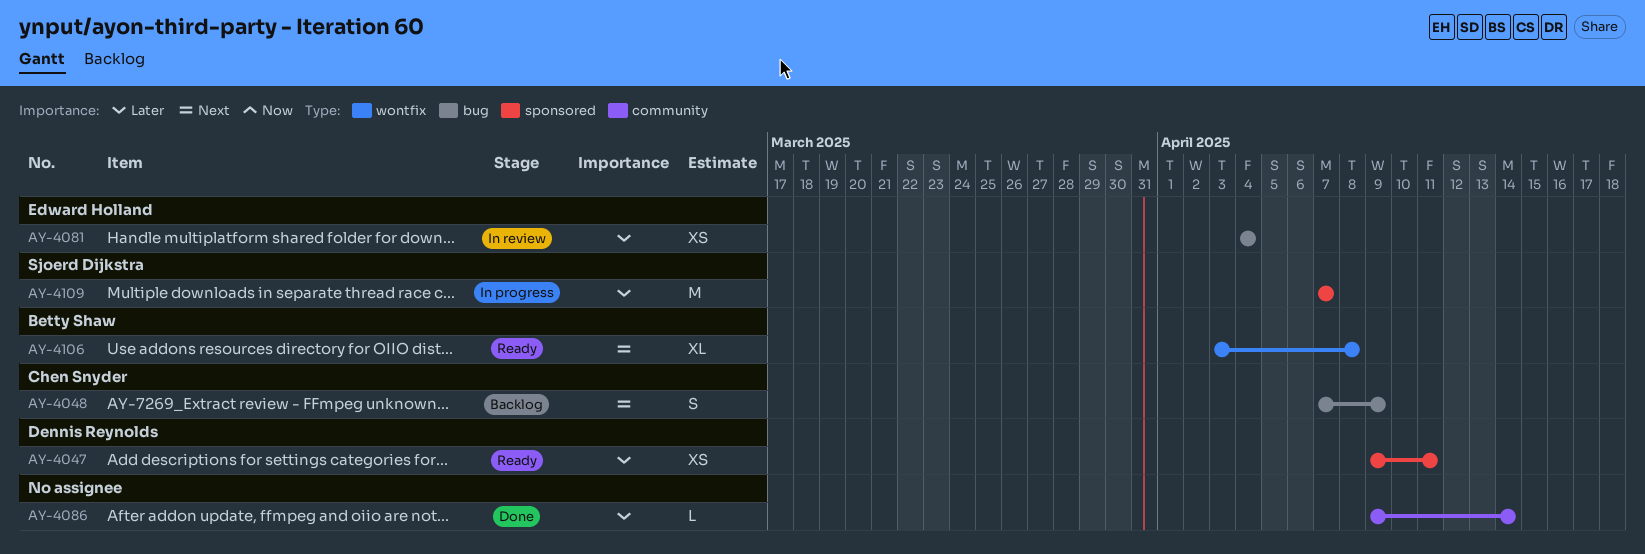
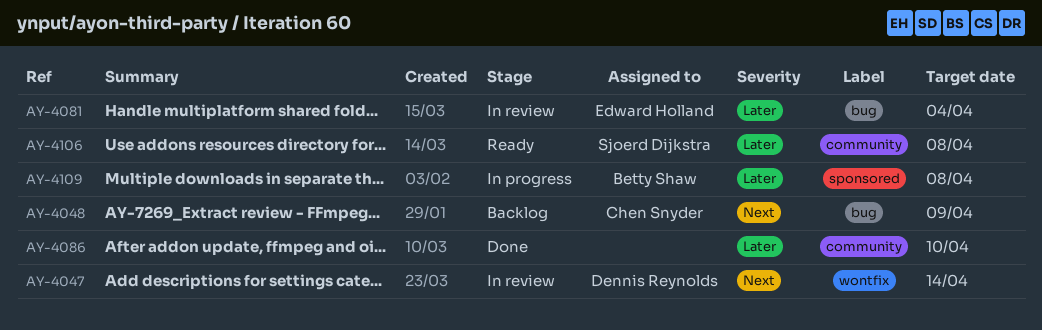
AY-4047, status: Ready -> In review
AY-4047, priority: Later -> Next
AY-4047, label: sponsored -> wontfix
AY-4047, due: Apr 11 -> Apr 14
AY-4086, due: Apr 14 -> Apr 10
AY-4106, owner: Betty Shaw -> Sjoerd Dijkstra
AY-4106, priority: Next -> Later
AY-4106, label: wontfix -> community
AY-4109, owner: Sjoerd Dijkstra -> Betty Shaw
AY-4109, due: Apr 7 -> Apr 8

